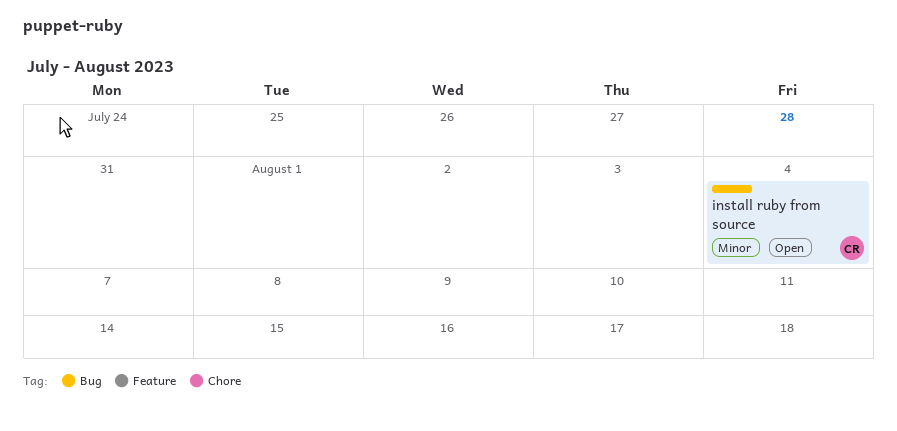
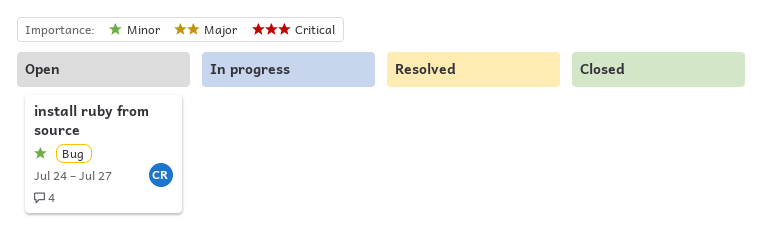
install ruby from source, due: Aug 4 -> Jul 27

